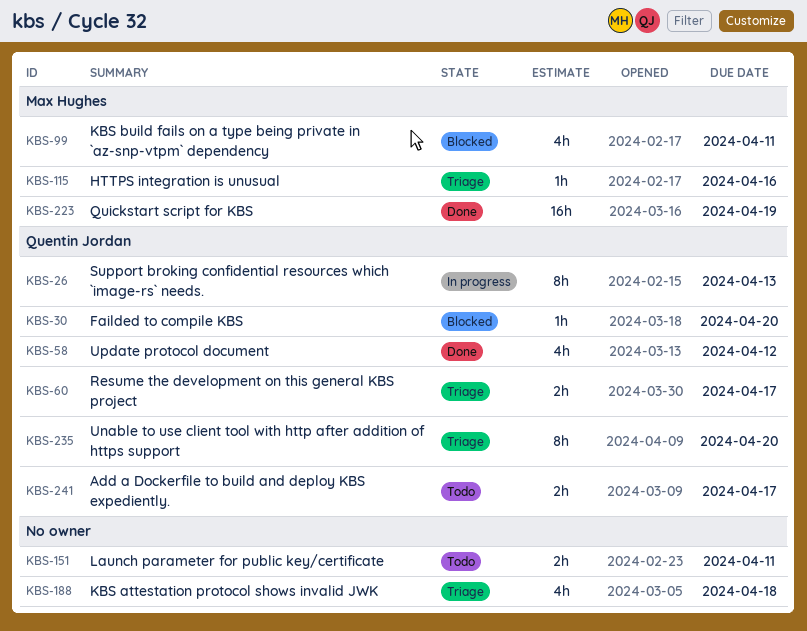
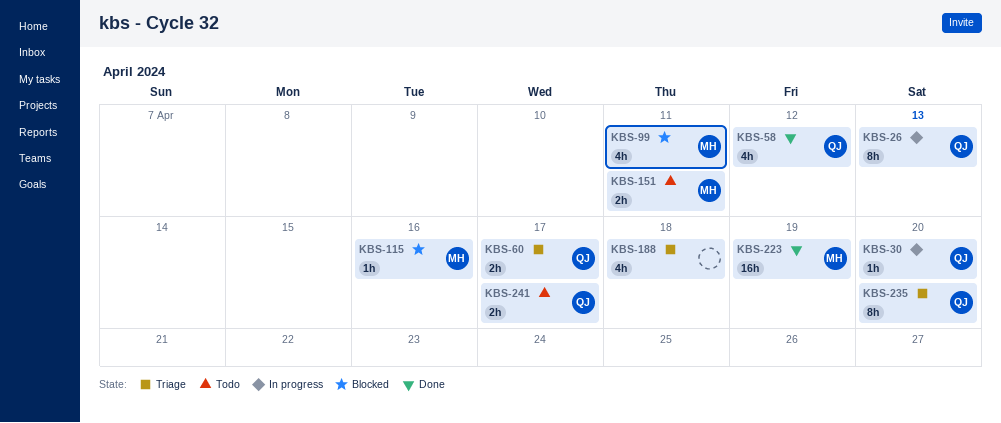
KBS-30, status: Blocked -> In progress
KBS-115, status: Triage -> Blocked
KBS-151, owner: none -> Max Hughes

